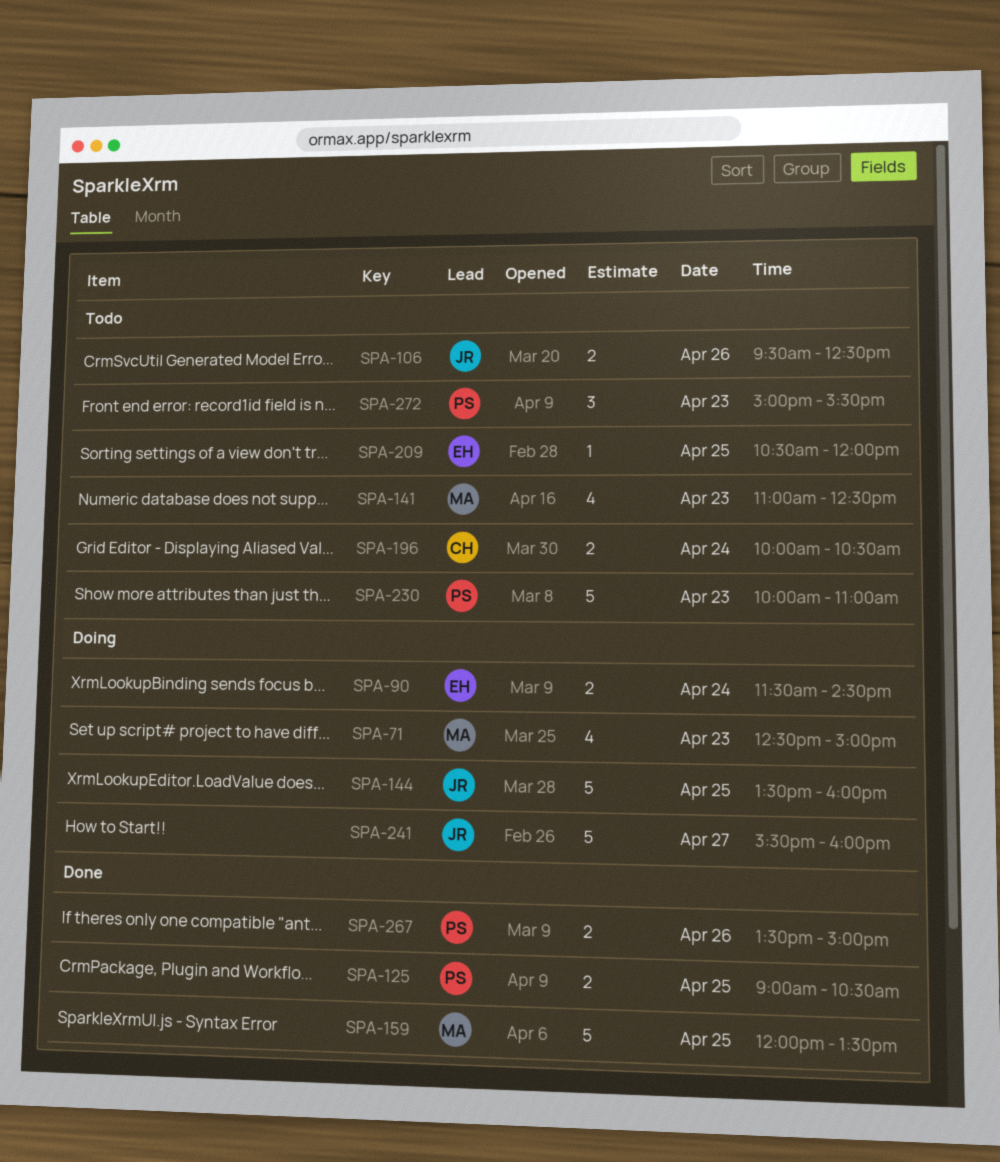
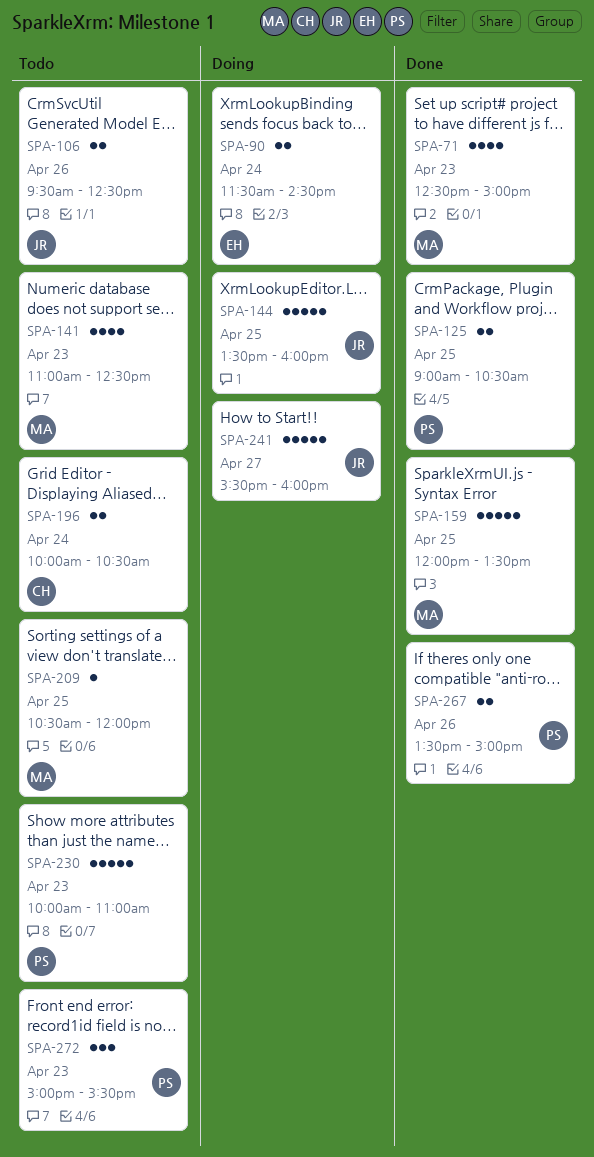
SPA-71, status: Doing -> Done
SPA-209, owner: EH -> MA

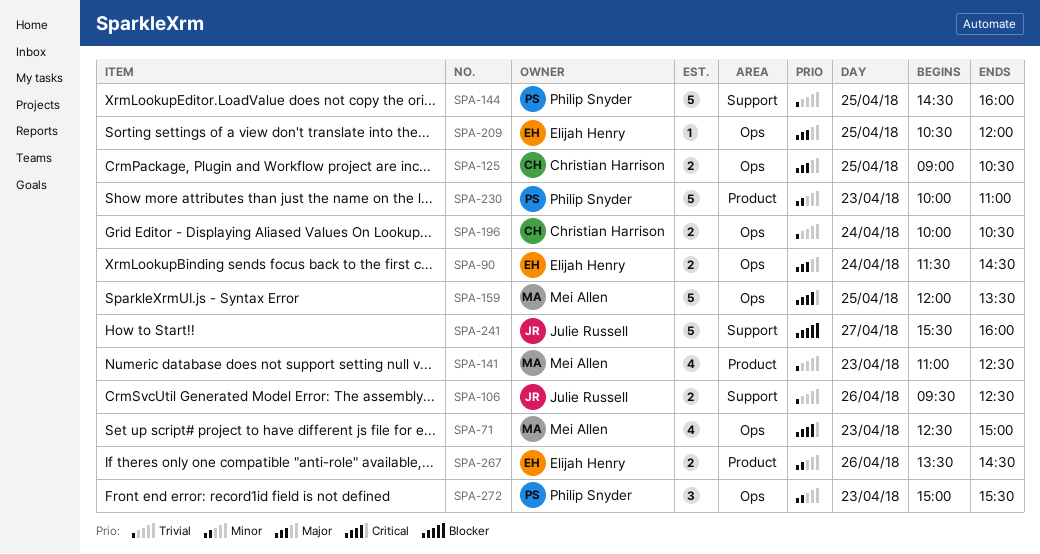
SPA-125, owner: Philip Snyder -> Christian Harrison
SPA-144, owner: Julie Russell -> Philip Snyder
SPA-144, begins: 13:30 -> 14:30
SPA-209, owner: Mei Allen -> Elijah Henry
SPA-267, owner: Philip Snyder -> Elijah Henry
SPA-267, ends: 15:00 -> 14:30

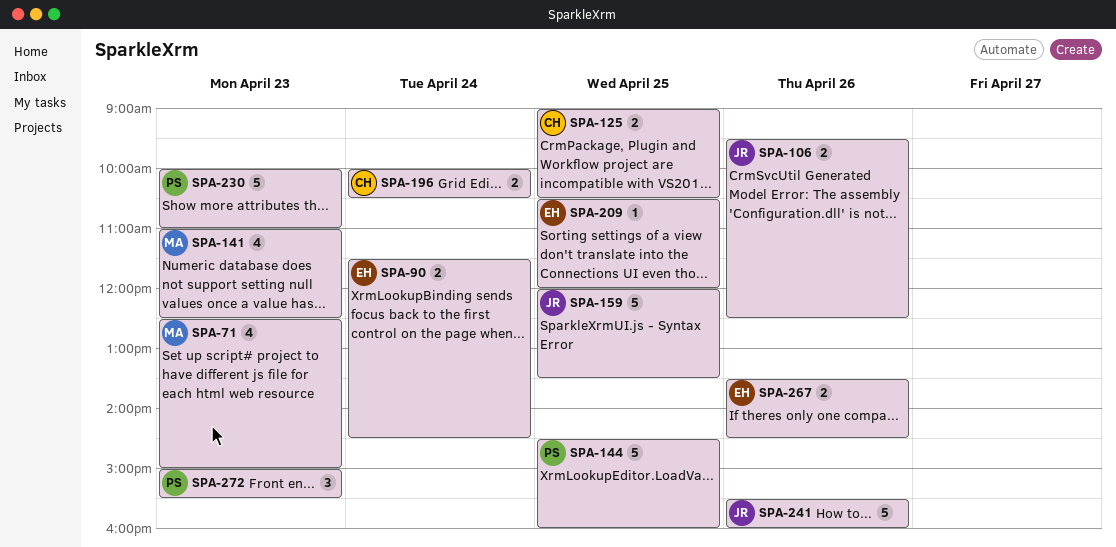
SPA-159, owner: Mei Allen -> Julie Russell
SPA-241, day: Apr 27 -> Apr 26

